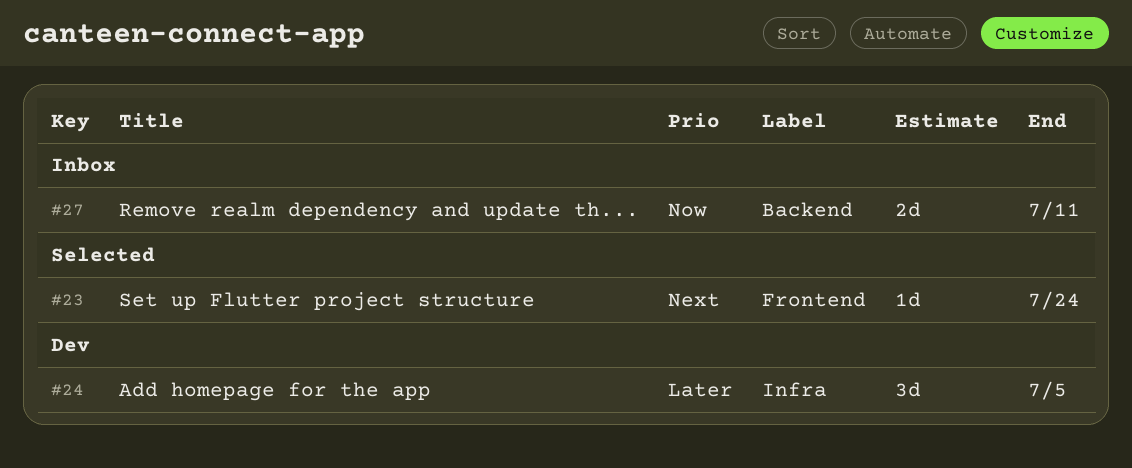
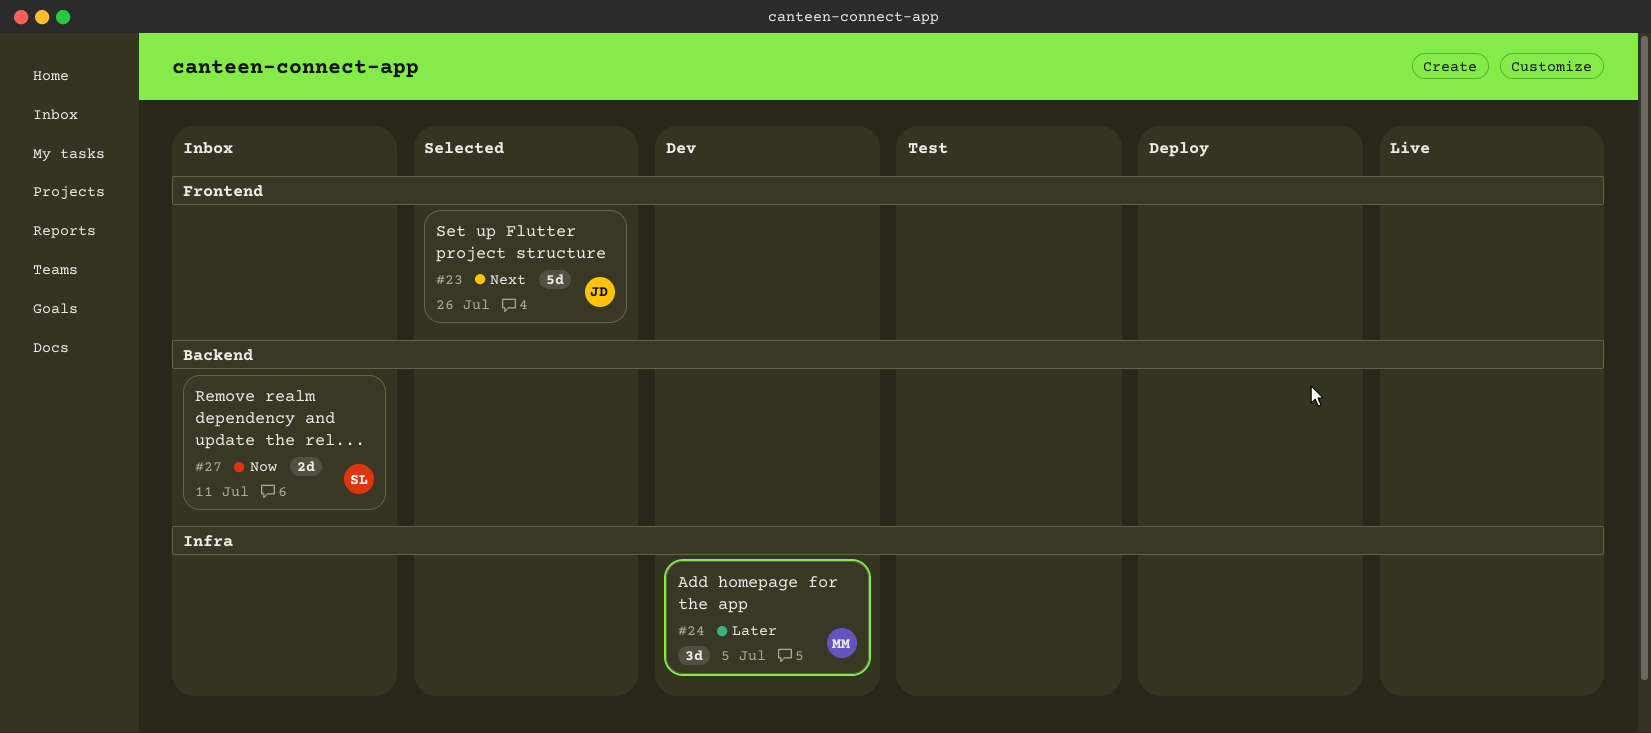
#23, estimate: 1d -> 5d
#23, due: Jul 24 -> Jul 26

